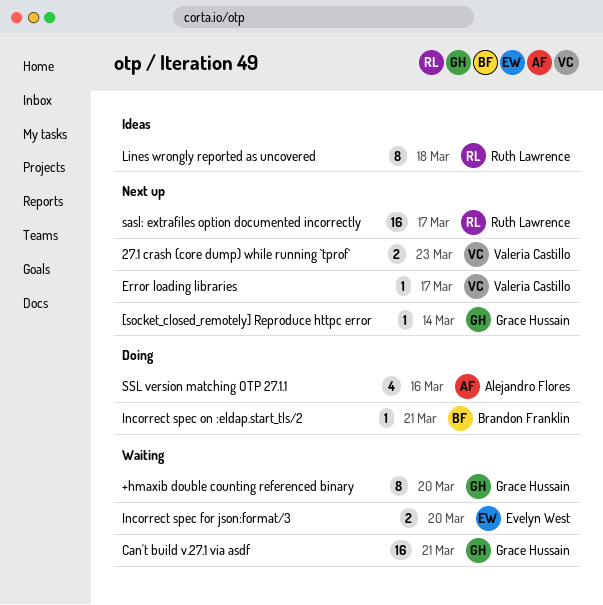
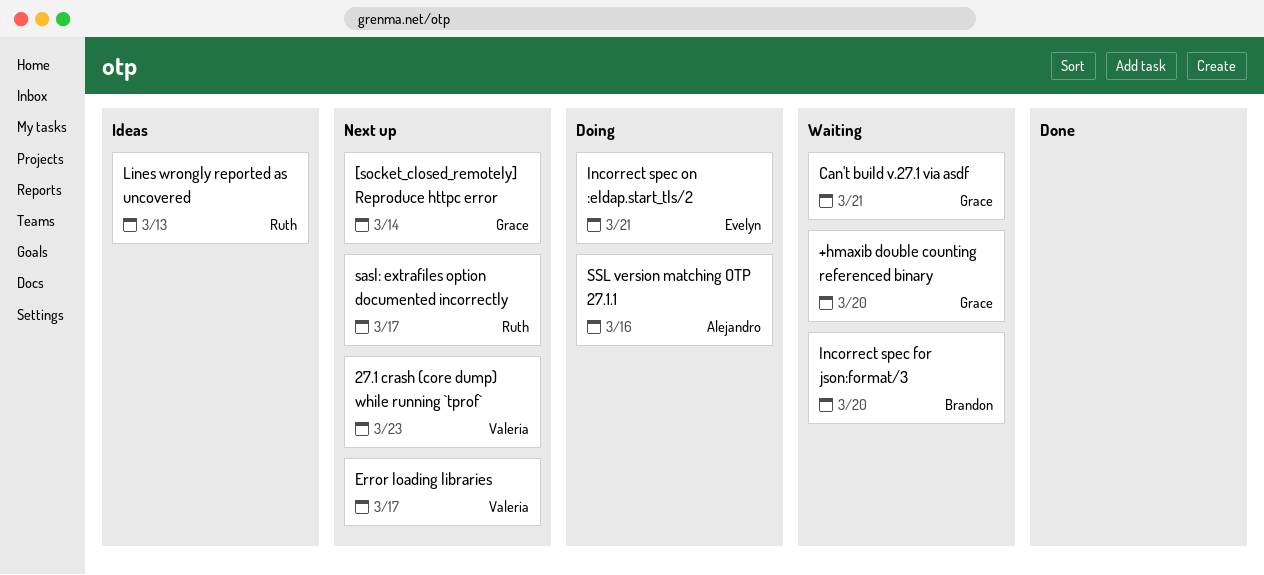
Incorrect spec for json:format/3, owner: Evelyn West -> Brandon Franklin
Incorrect spec on :eldap.start_tls/2, owner: Brandon Franklin -> Evelyn West
Lines wrongly reported as uncovered, due: Mar 18 -> Mar 13

